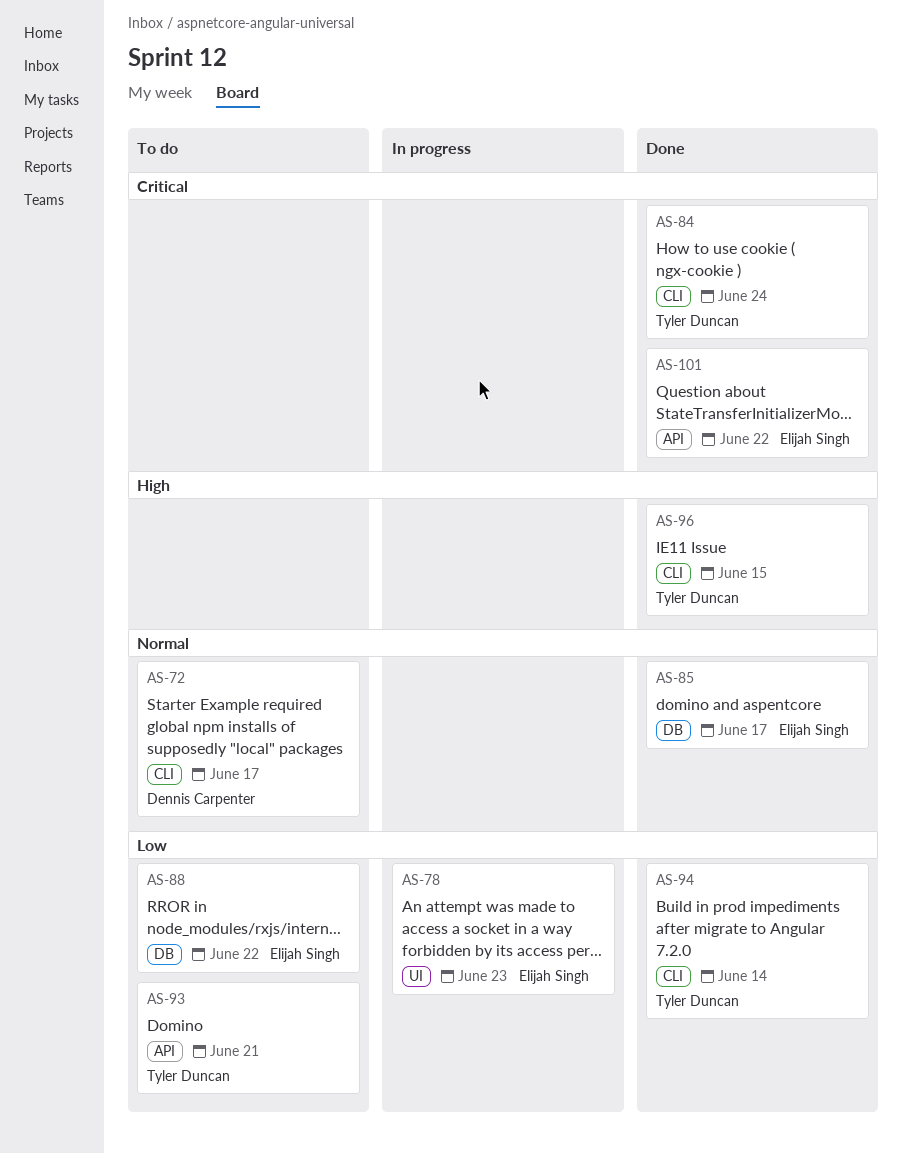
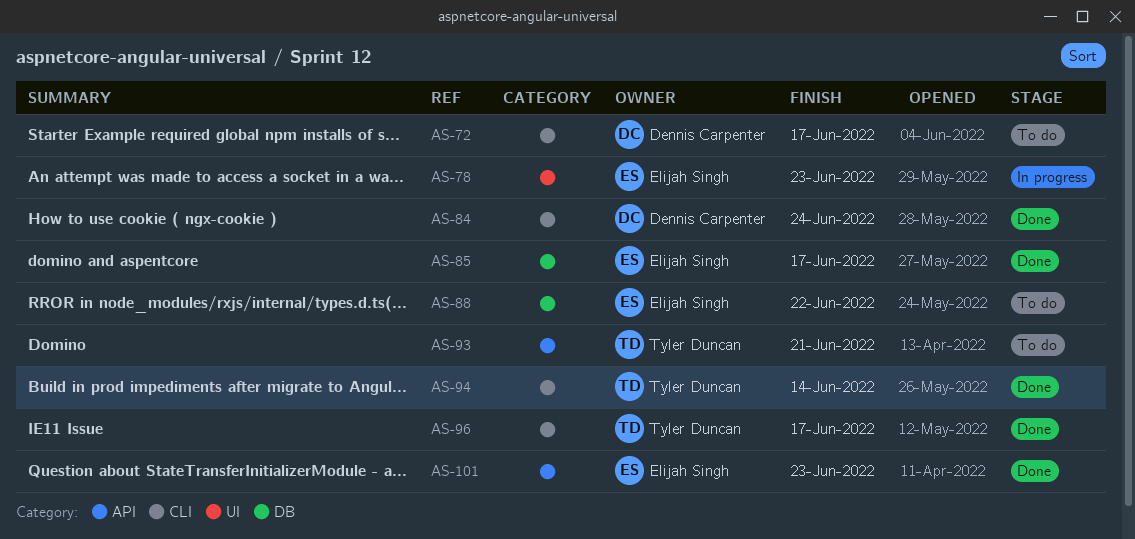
AS-84, owner: Tyler Duncan -> Dennis Carpenter
AS-96, due: Jun 15 -> Jun 17
AS-101, due: Jun 22 -> Jun 23

